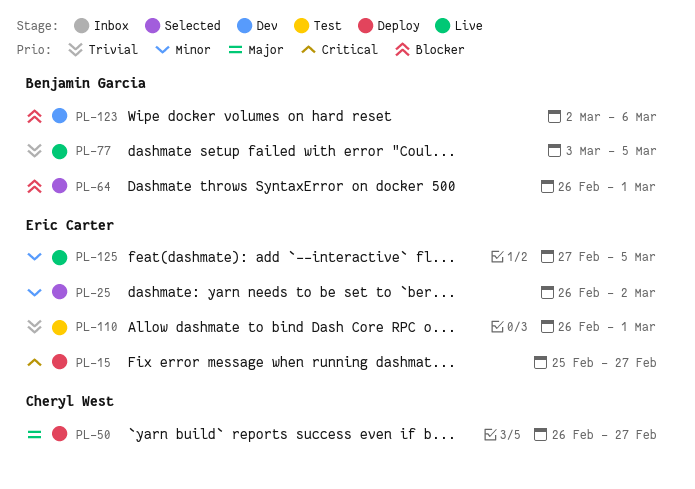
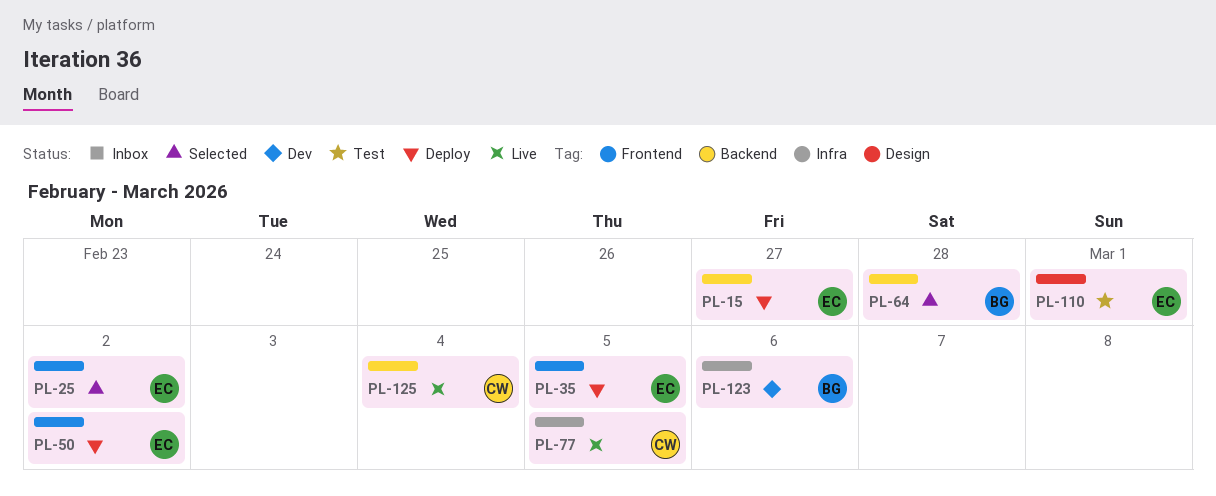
PL-35: none -> present
PL-50, owner: Cheryl West -> Eric Carter
PL-50, due: Feb 27 -> Mar 2
PL-64, due: Mar 1 -> Feb 28
PL-77, owner: Benjamin Garcia -> Cheryl West
PL-125, owner: Eric Carter -> Cheryl West
PL-125, due: Mar 5 -> Mar 4

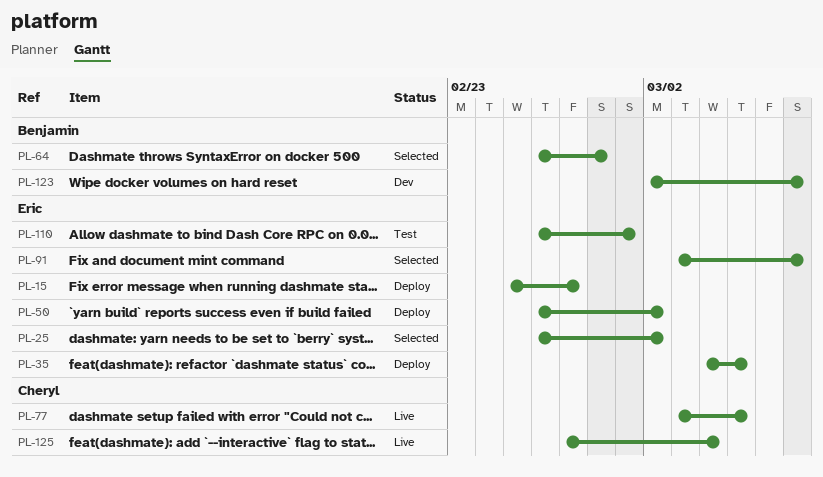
PL-91: none -> present
PL-123, due: Mar 6 -> Mar 7

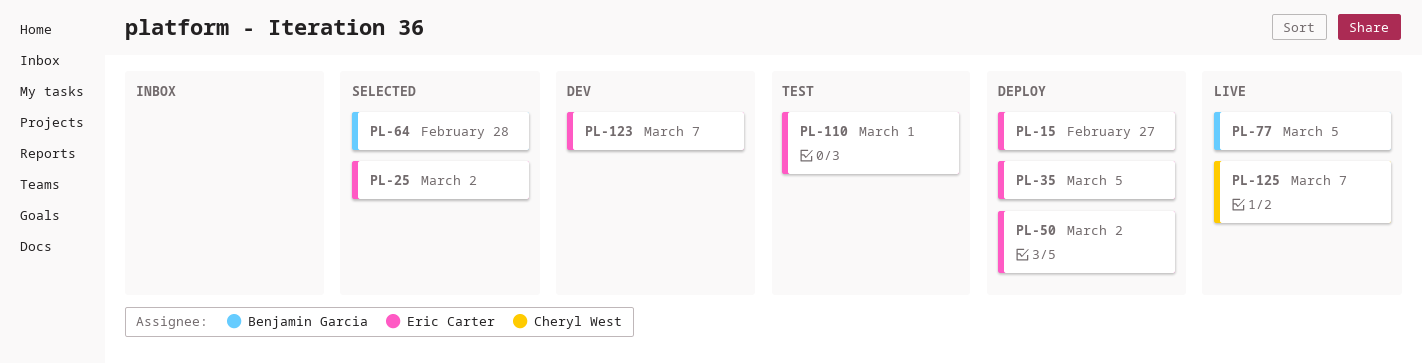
PL-77, owner: Cheryl West -> Benjamin Garcia
PL-91: present -> none
PL-123, owner: Benjamin Garcia -> Eric Carter
PL-125, due: Mar 4 -> Mar 7

